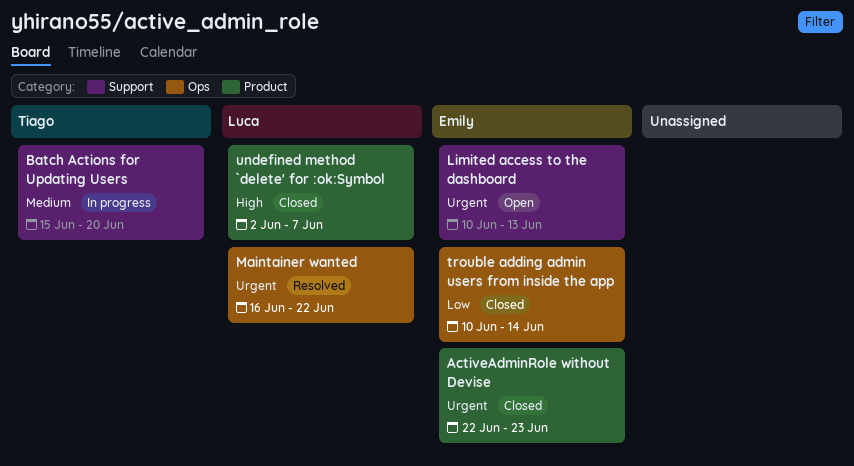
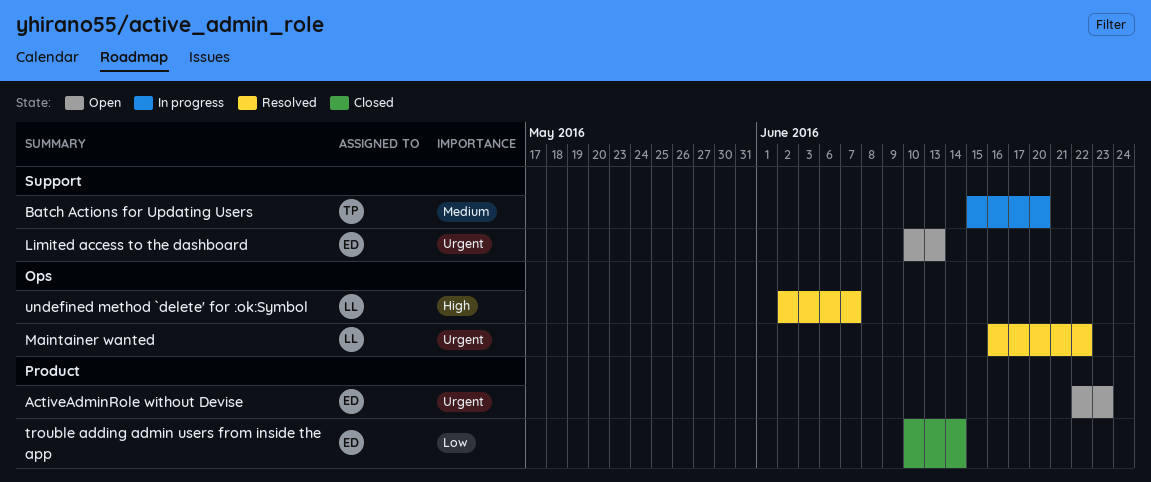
ActiveAdminRole without Devise, status: Closed -> Open
trouble adding admin users from inside the app, label: Ops -> Product
undefined method `delete' for :ok:Symbol, status: Closed -> Resolved
undefined method `delete' for :ok:Symbol, label: Product -> Ops

